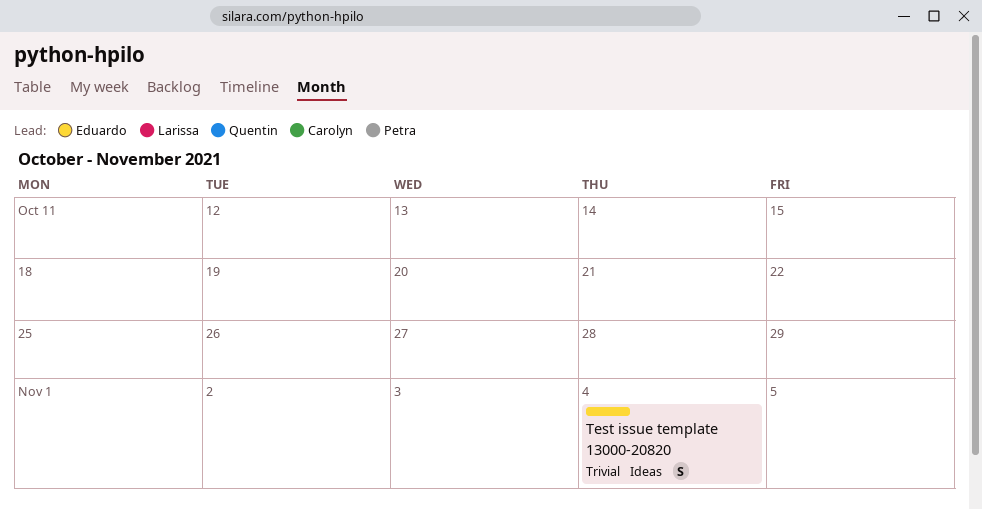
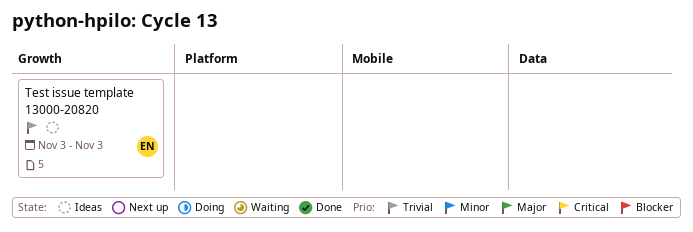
Test issue template 13000-20820, due: Nov 4 -> Nov 3

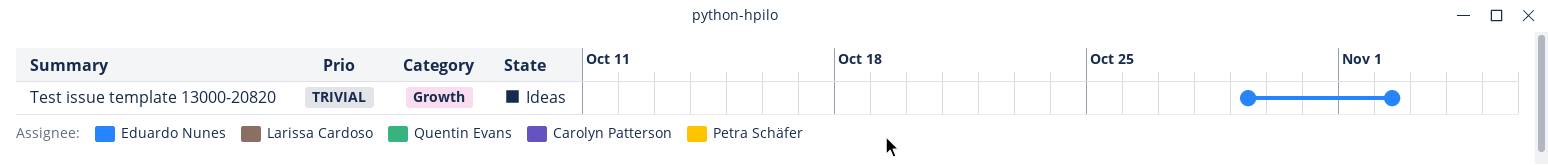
Test issue template 13000-20820, start: Nov 3 -> Oct 29
Test issue template 13000-20820, due: Nov 3 -> Nov 2

